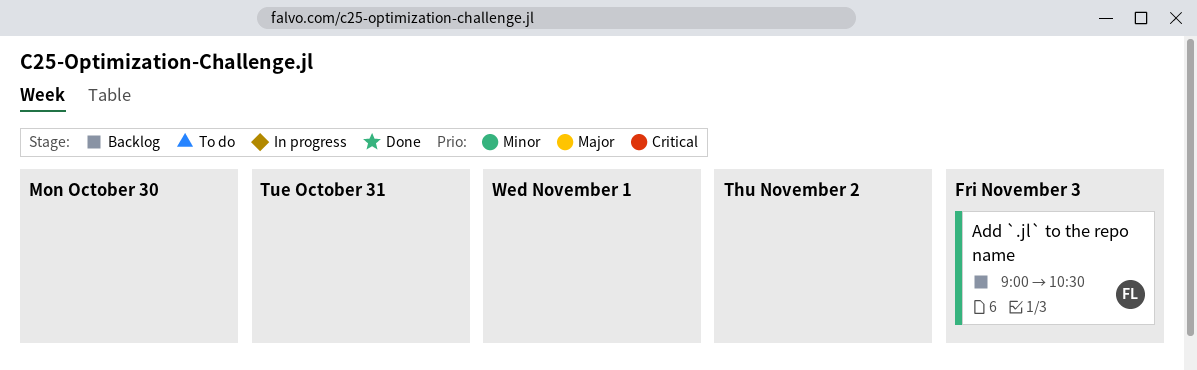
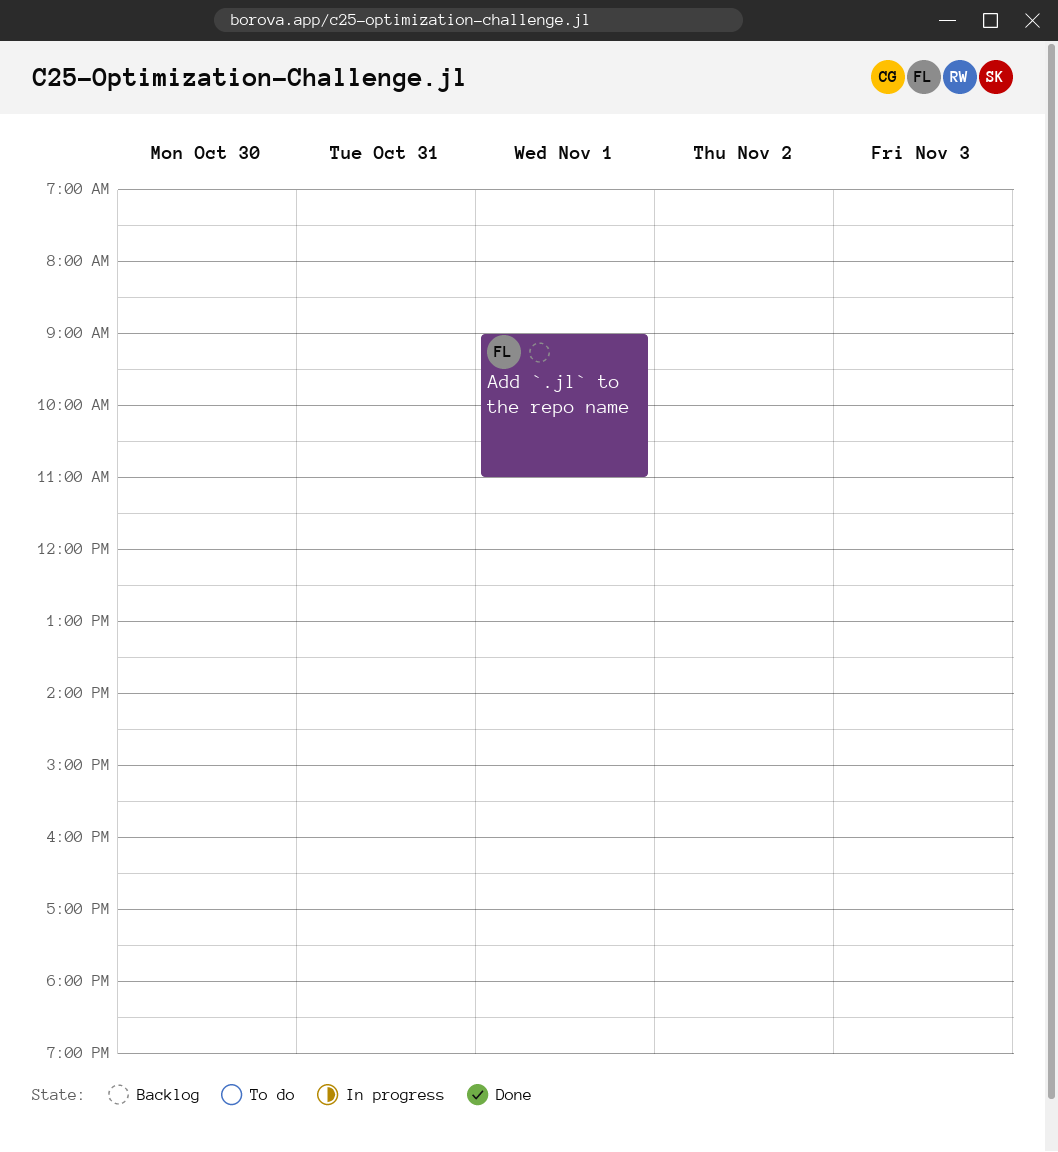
Add `.jl` to the repo name, day: Nov 3 -> Nov 1
Add `.jl` to the repo name, ends: 10:30 -> 11:00

